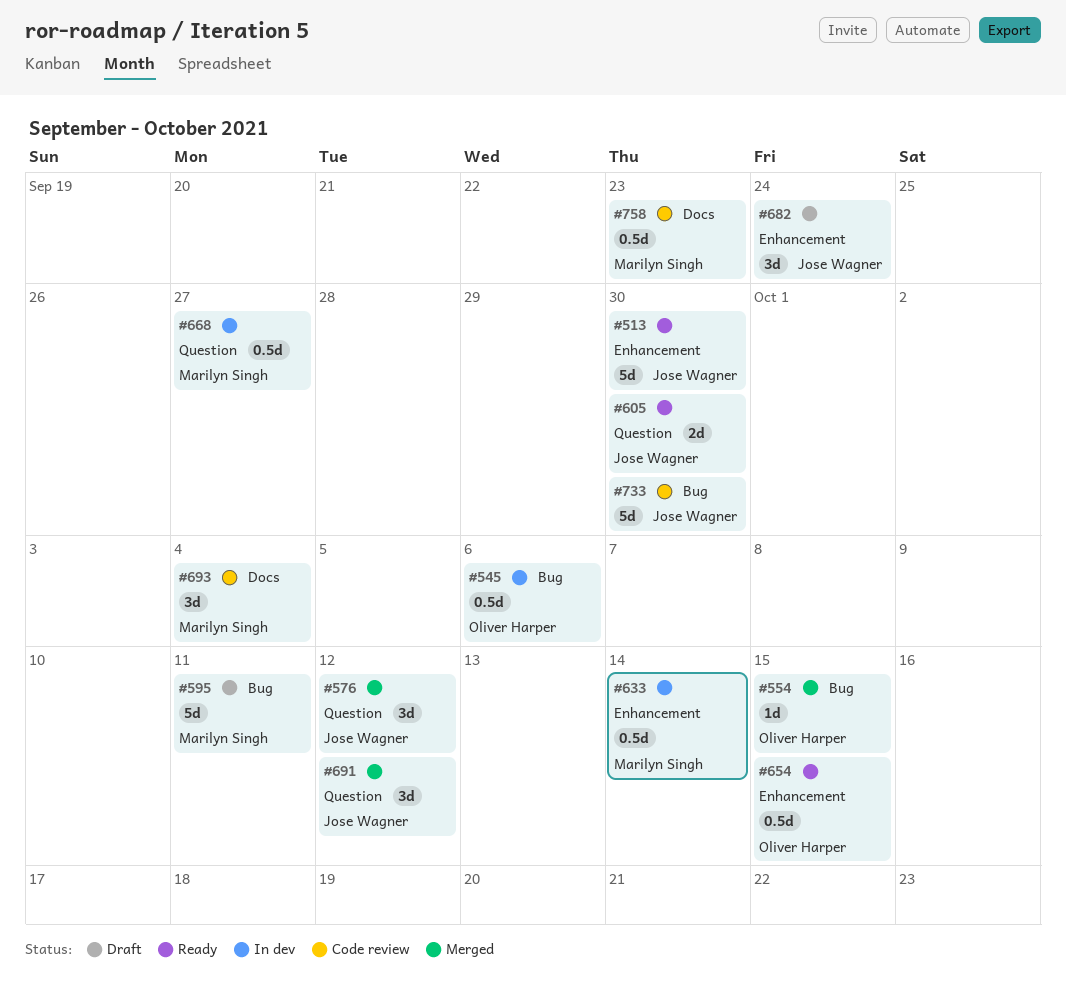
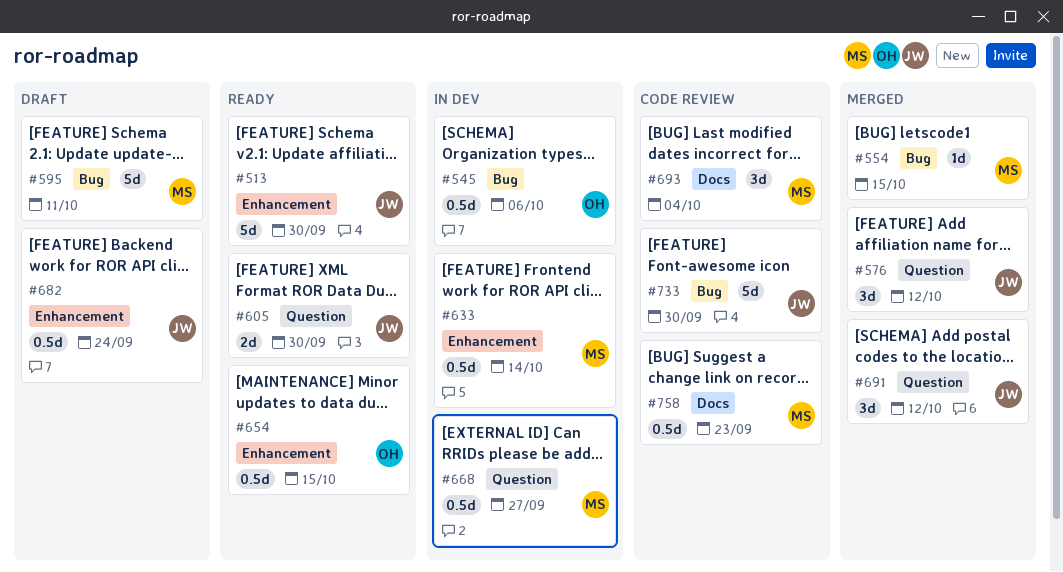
#554, owner: Oliver Harper -> Marilyn Singh
#682, estimate: 3d -> 0.5d

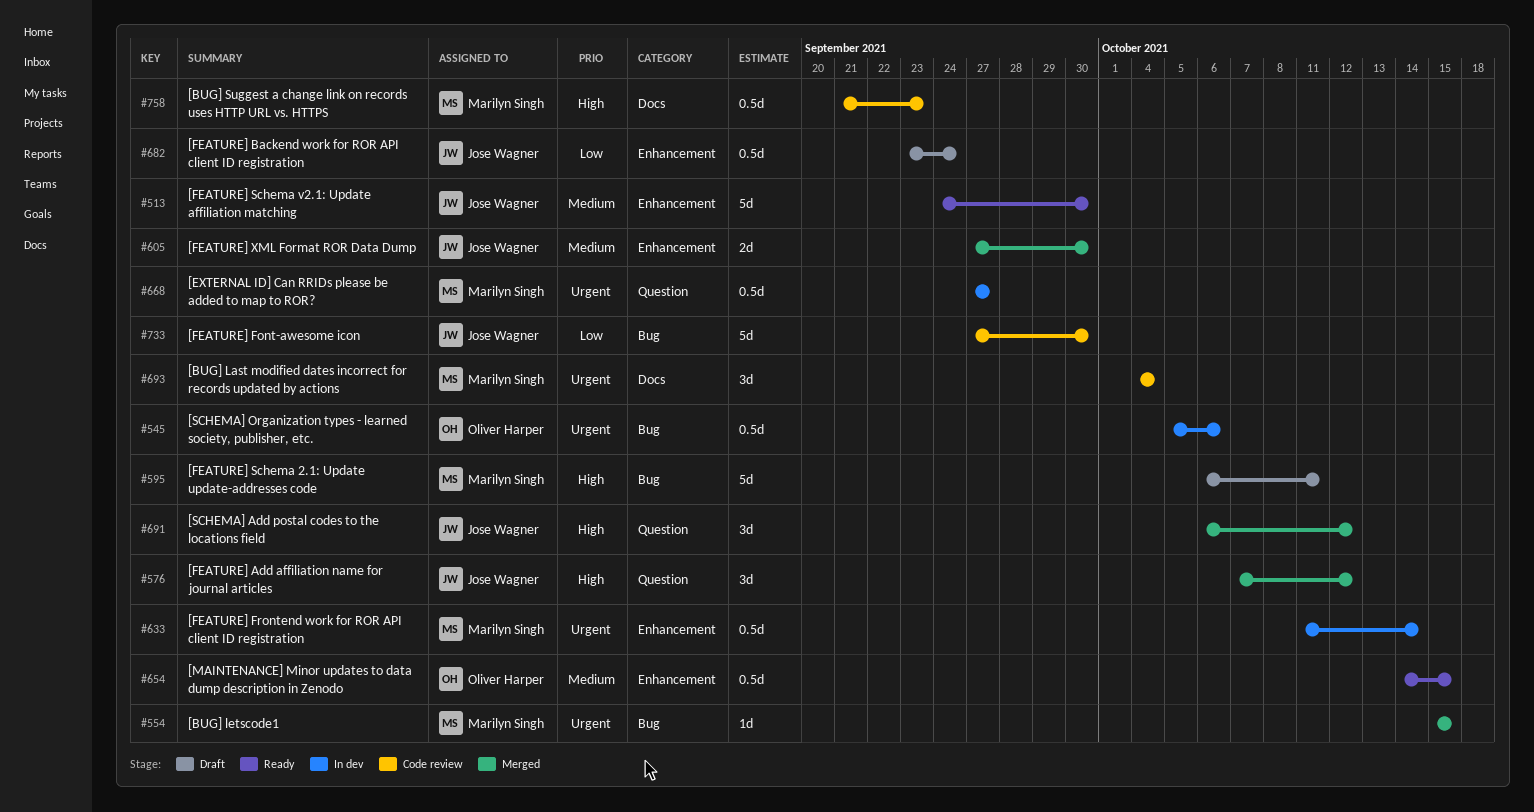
#605, status: Ready -> Merged
#605, label: Question -> Enhancement

